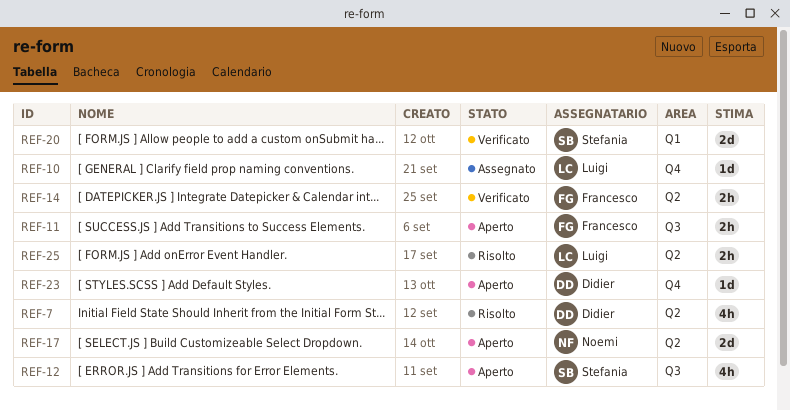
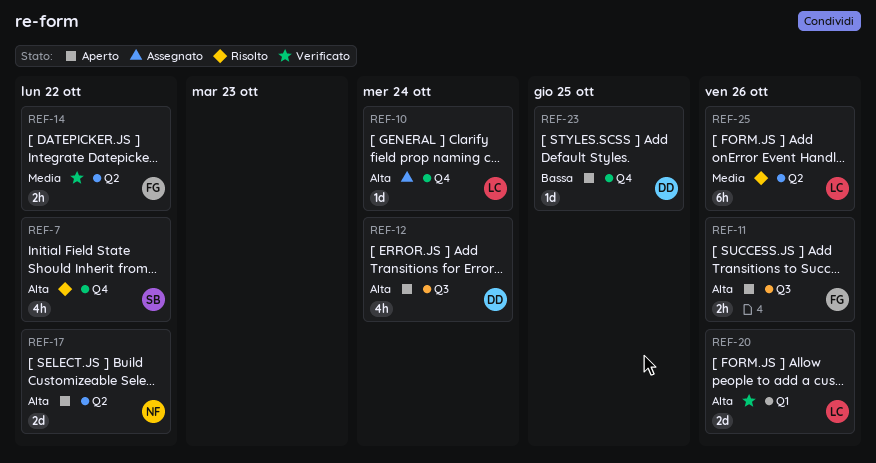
REF-7, owner: Didier -> Stefania
REF-7, label: Q2 -> Q4
REF-12, owner: Stefania -> Didier
REF-20, owner: Stefania -> Luigi
REF-25, estimate: 2h -> 6h

